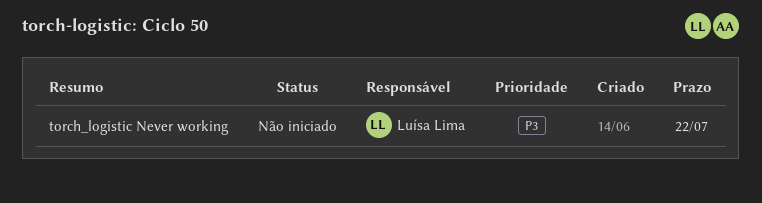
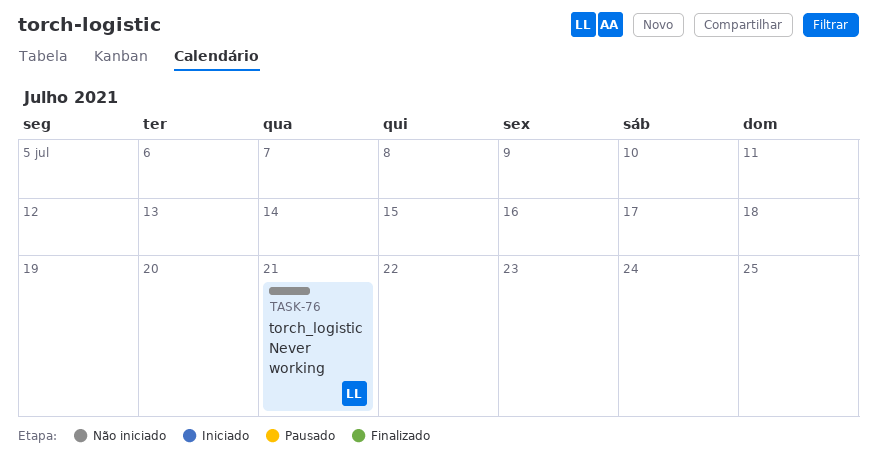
torch_logistic Never working, due: Jul 22 -> Jul 21

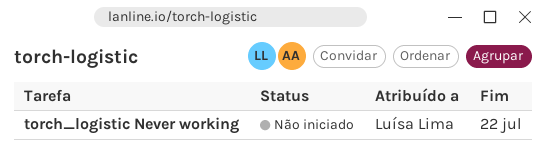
torch_logistic Never working, due: Jul 21 -> Jul 22

